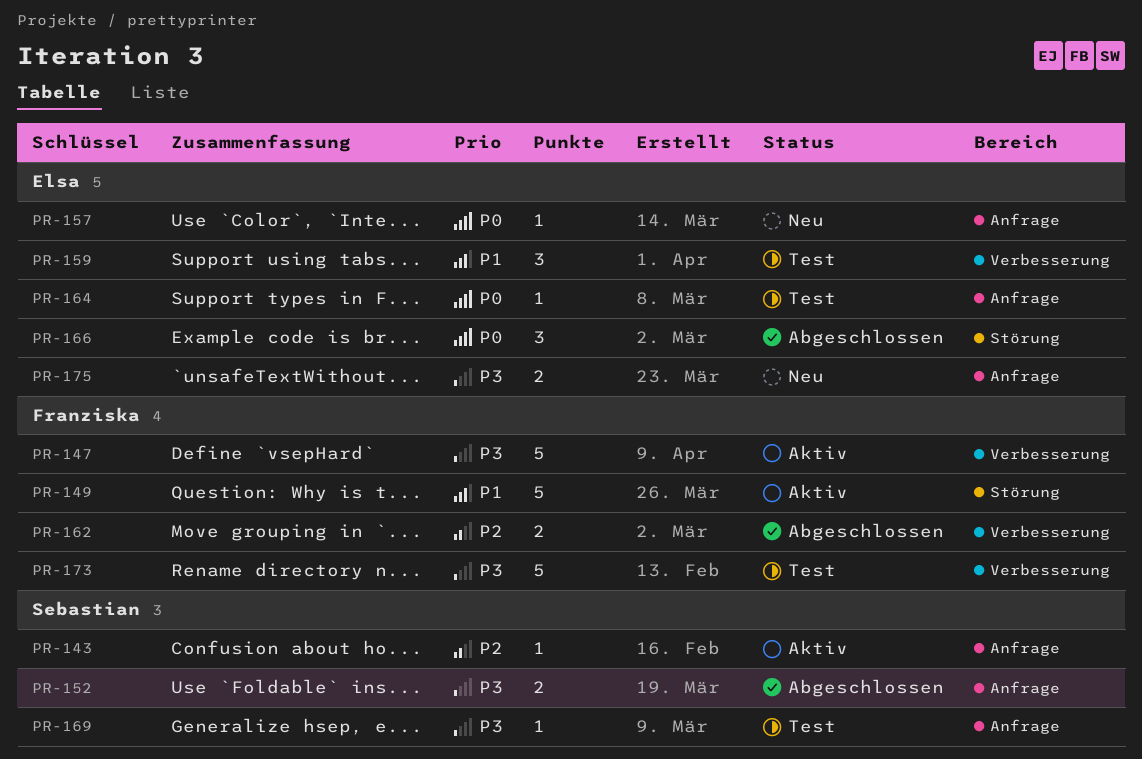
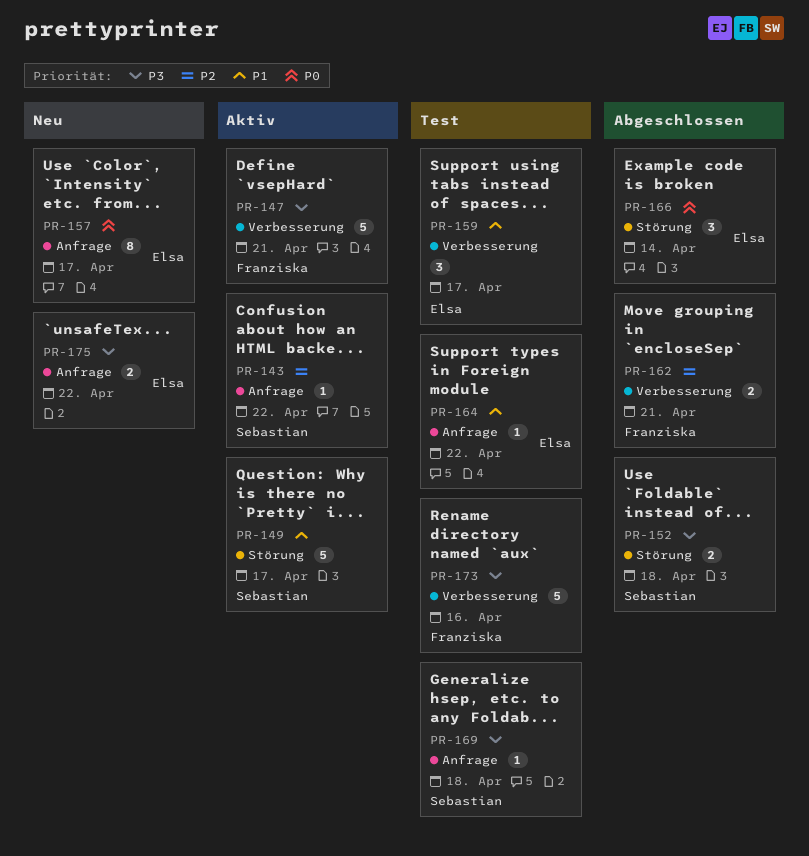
PR-149, owner: Franziska -> Sebastian
PR-152, label: Anfrage -> Störung
PR-157, estimate: 1 -> 8
PR-164, priority: P0 -> P1

